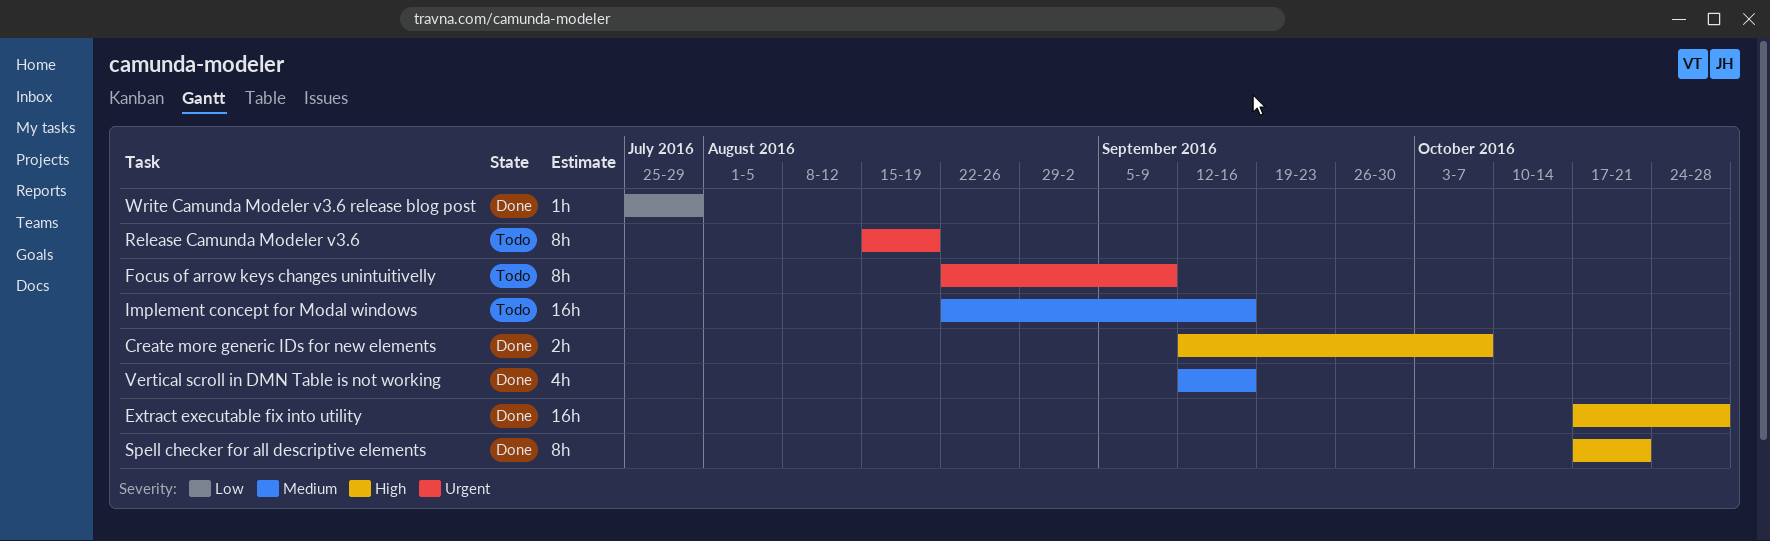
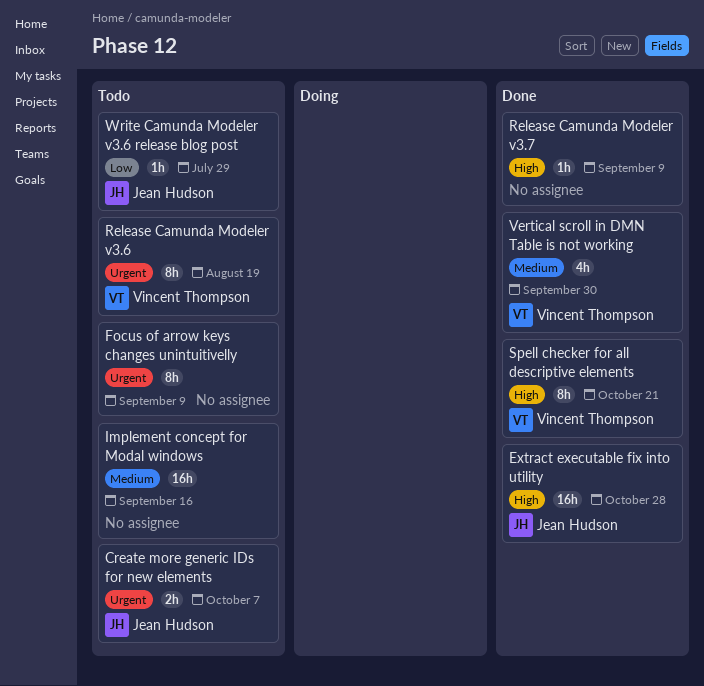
Create more generic IDs for new elements, status: Done -> Todo
Create more generic IDs for new elements, priority: High -> Urgent
Release Camunda Modeler v3.7: none -> present
Vertical scroll in DMN Table is not working, due: Sep 16 -> Sep 30
Write Camunda Modeler v3.6 release blog post, status: Done -> Todo

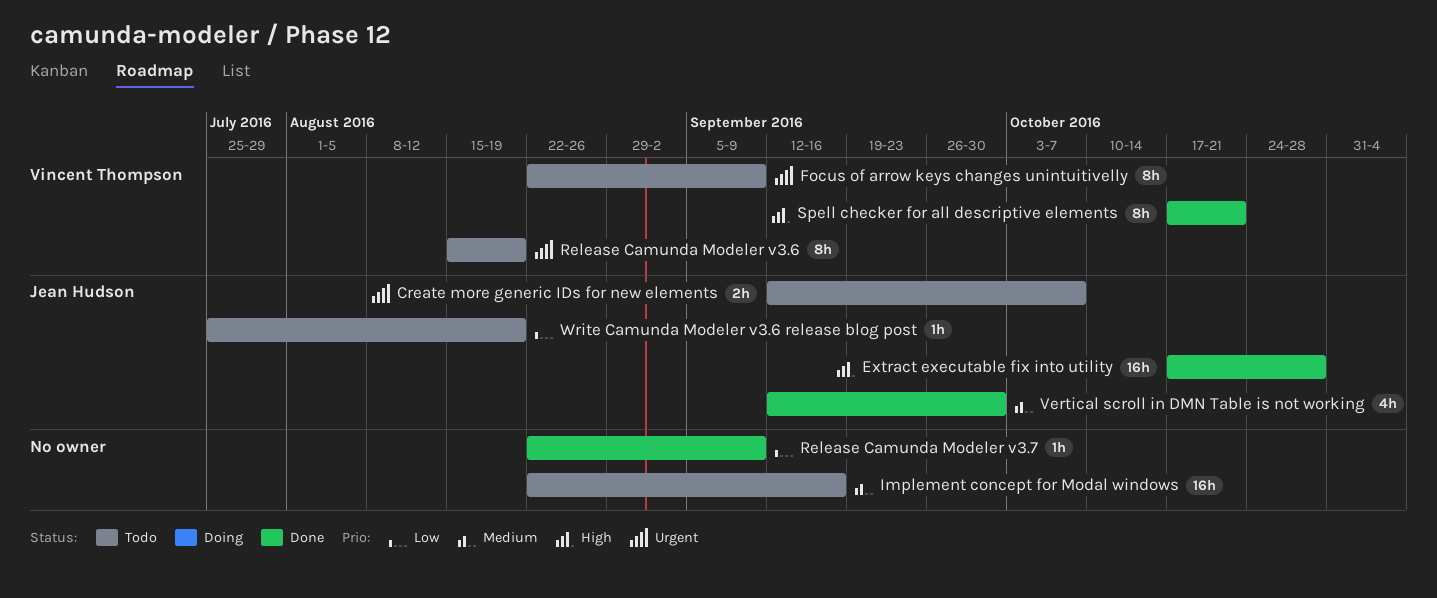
Focus of arrow keys changes unintuitivelly, owner: none -> Vincent Thompson
Release Camunda Modeler v3.7, priority: High -> Low
Vertical scroll in DMN Table is not working, owner: Vincent Thompson -> Jean Hudson
Write Camunda Modeler v3.6 release blog post, due: Jul 29 -> Aug 19

